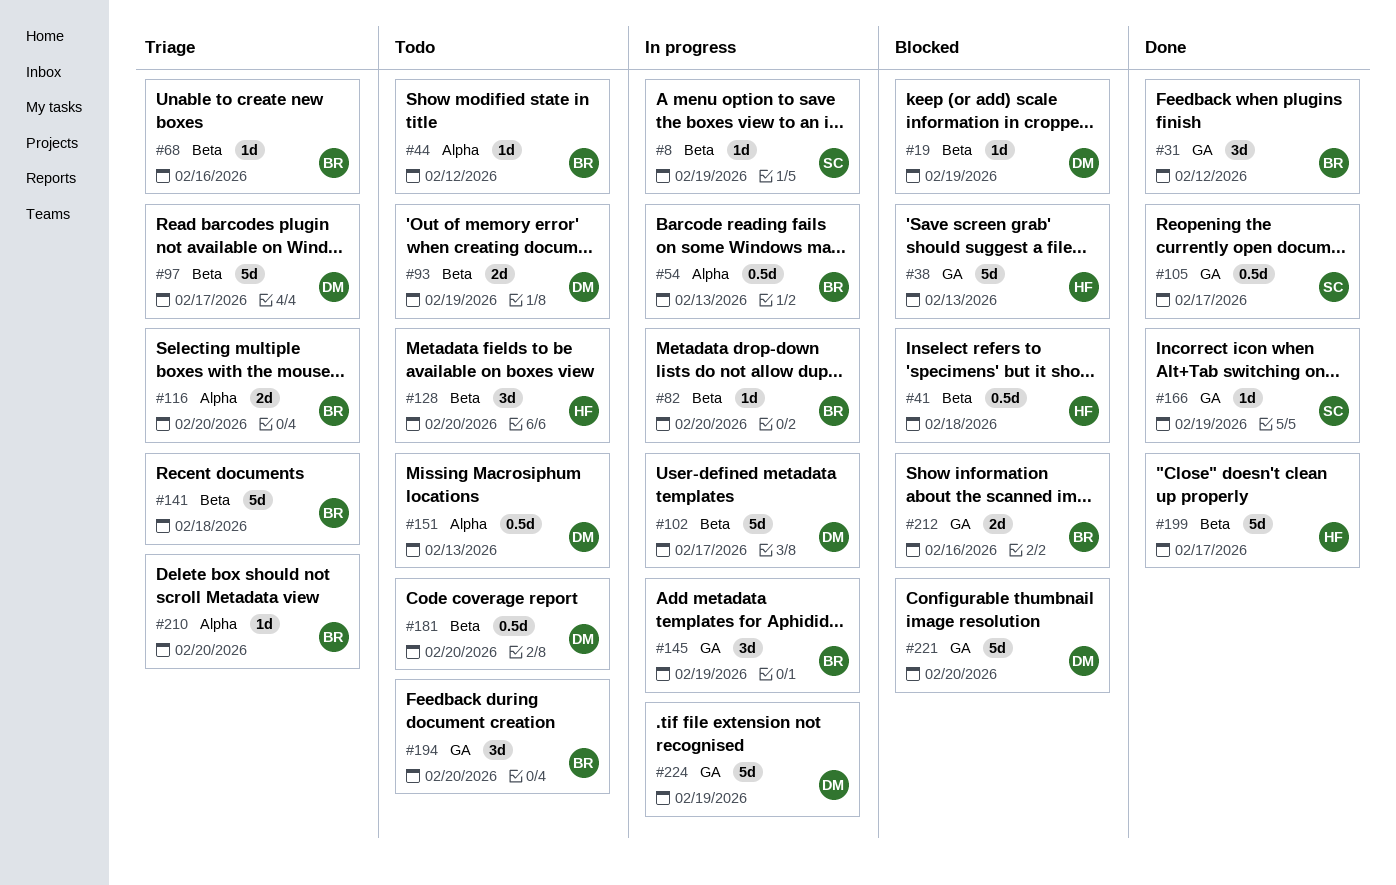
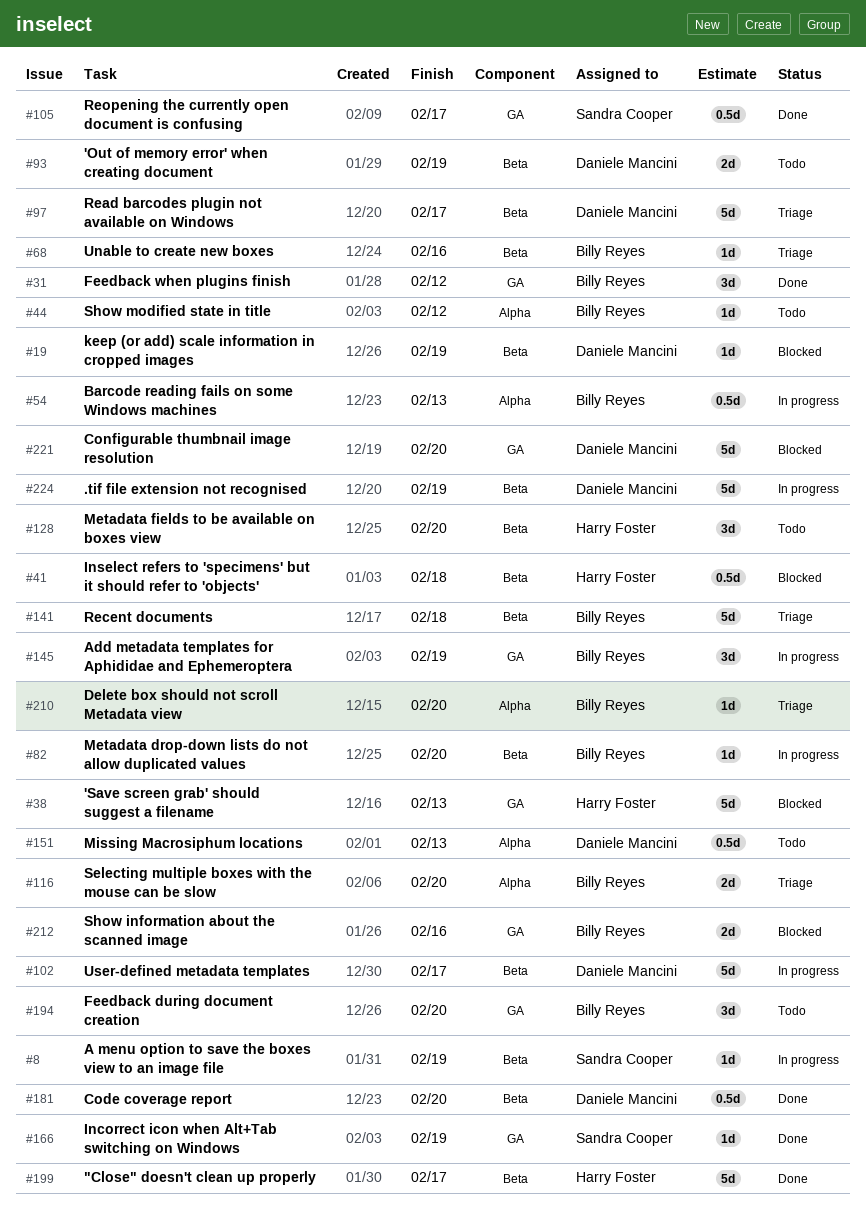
#181, status: Todo -> Done
#224, label: GA -> Beta

